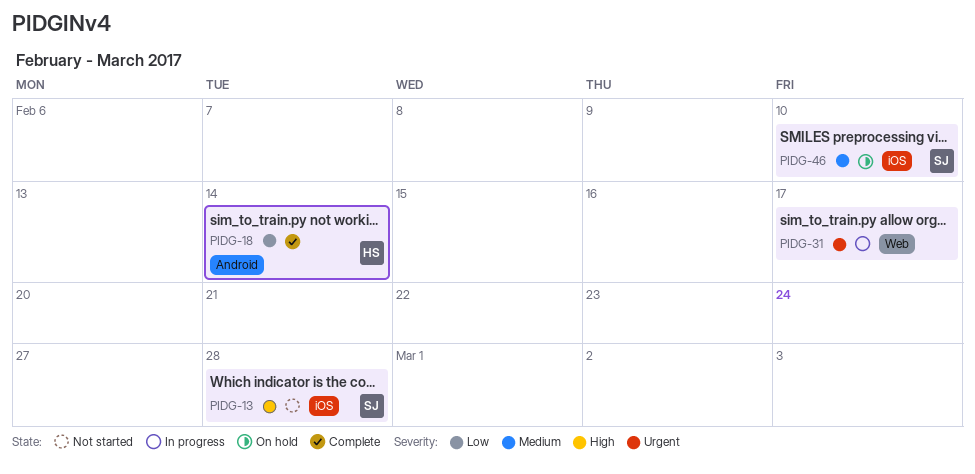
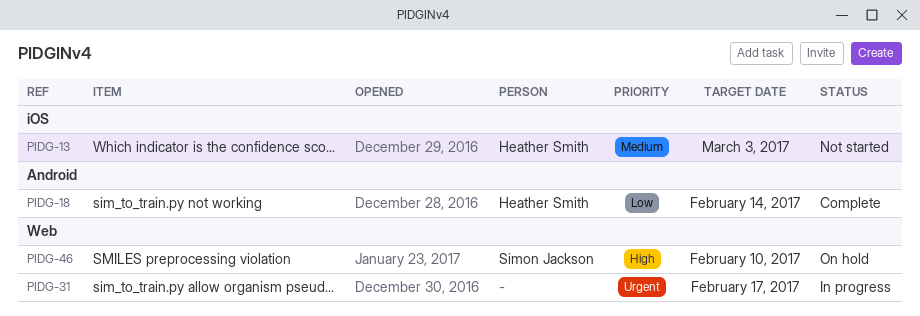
PIDG-13, owner: Simon Jackson -> Heather Smith
PIDG-13, priority: High -> Medium
PIDG-13, due: Feb 28 -> Mar 3
PIDG-46, priority: Medium -> High
PIDG-46, label: iOS -> Web

